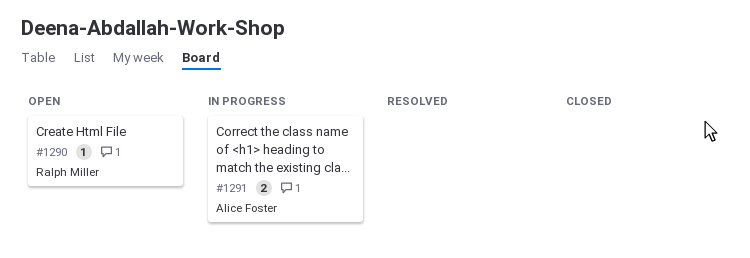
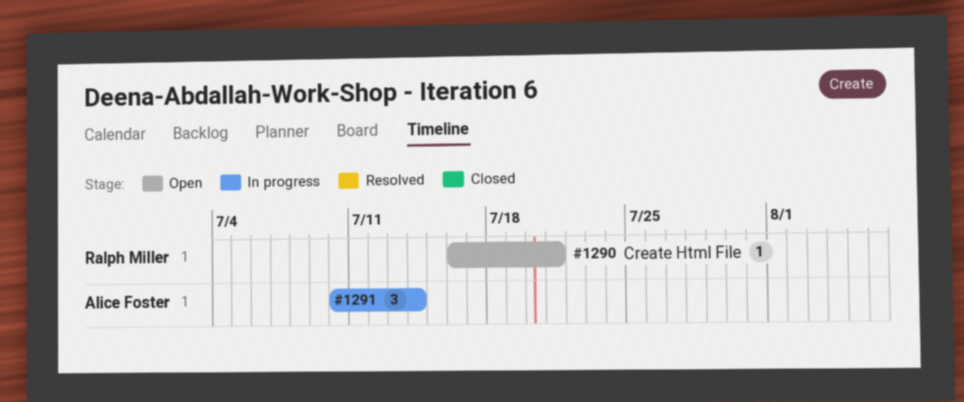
#1291, estimate: 2 -> 3

